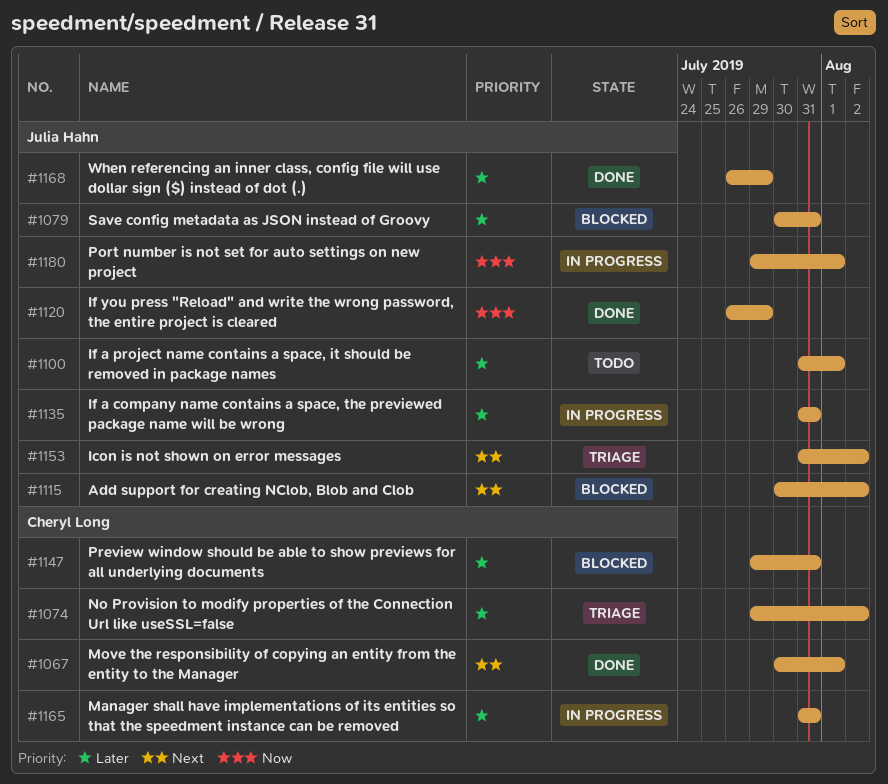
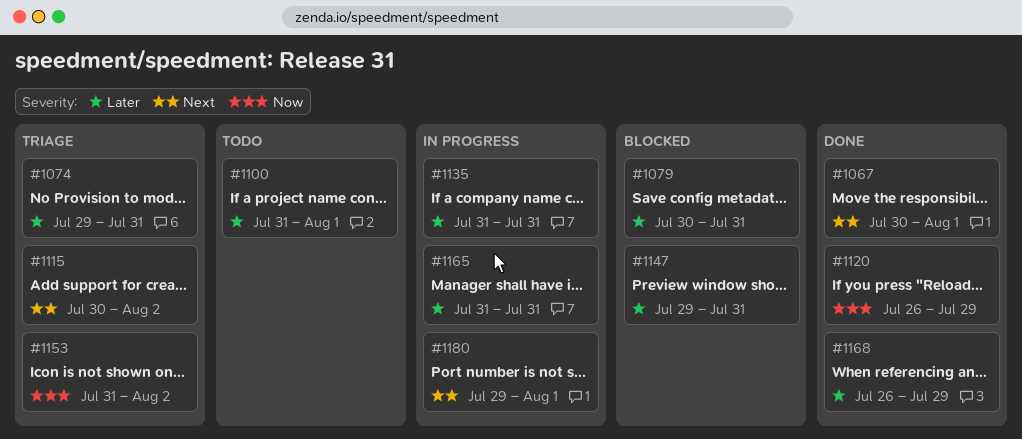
#1074, due: Aug 2 -> Jul 31
#1115, status: Blocked -> Triage
#1153, priority: Next -> Now
#1180, priority: Now -> Next

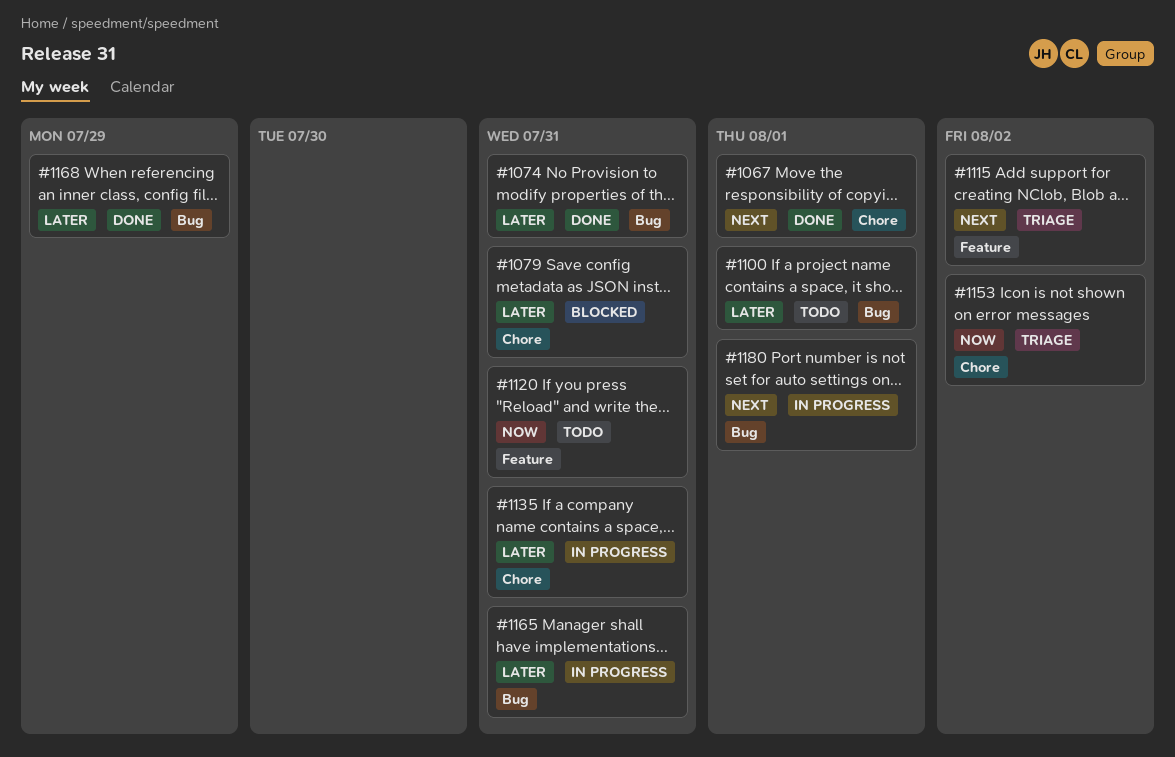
#1074, status: Triage -> Done
#1120, status: Done -> Todo
#1120, due: Jul 29 -> Jul 31
#1147: present -> none

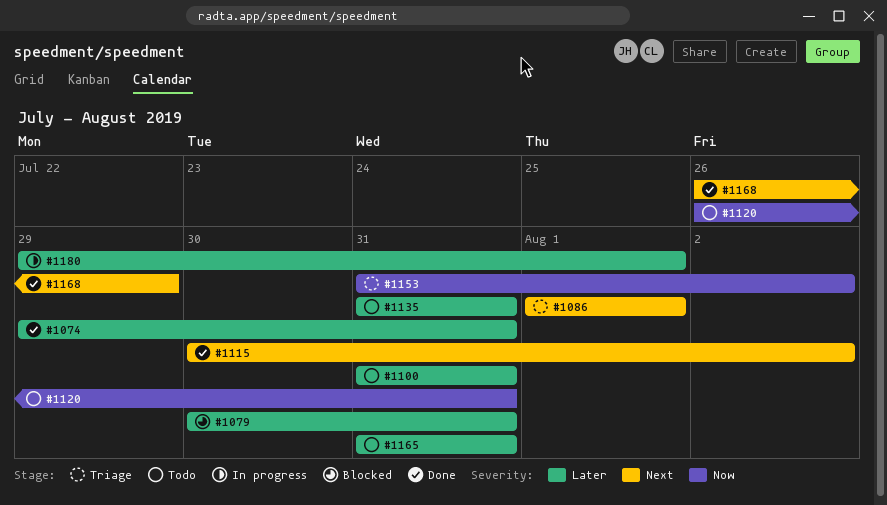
#1067: present -> none
#1086: none -> present
#1100, due: Aug 1 -> Jul 31
#1115, status: Triage -> Done
#1135, status: In progress -> Todo
#1165, status: In progress -> Todo
#1168, priority: Later -> Next
#1180, priority: Next -> Later

